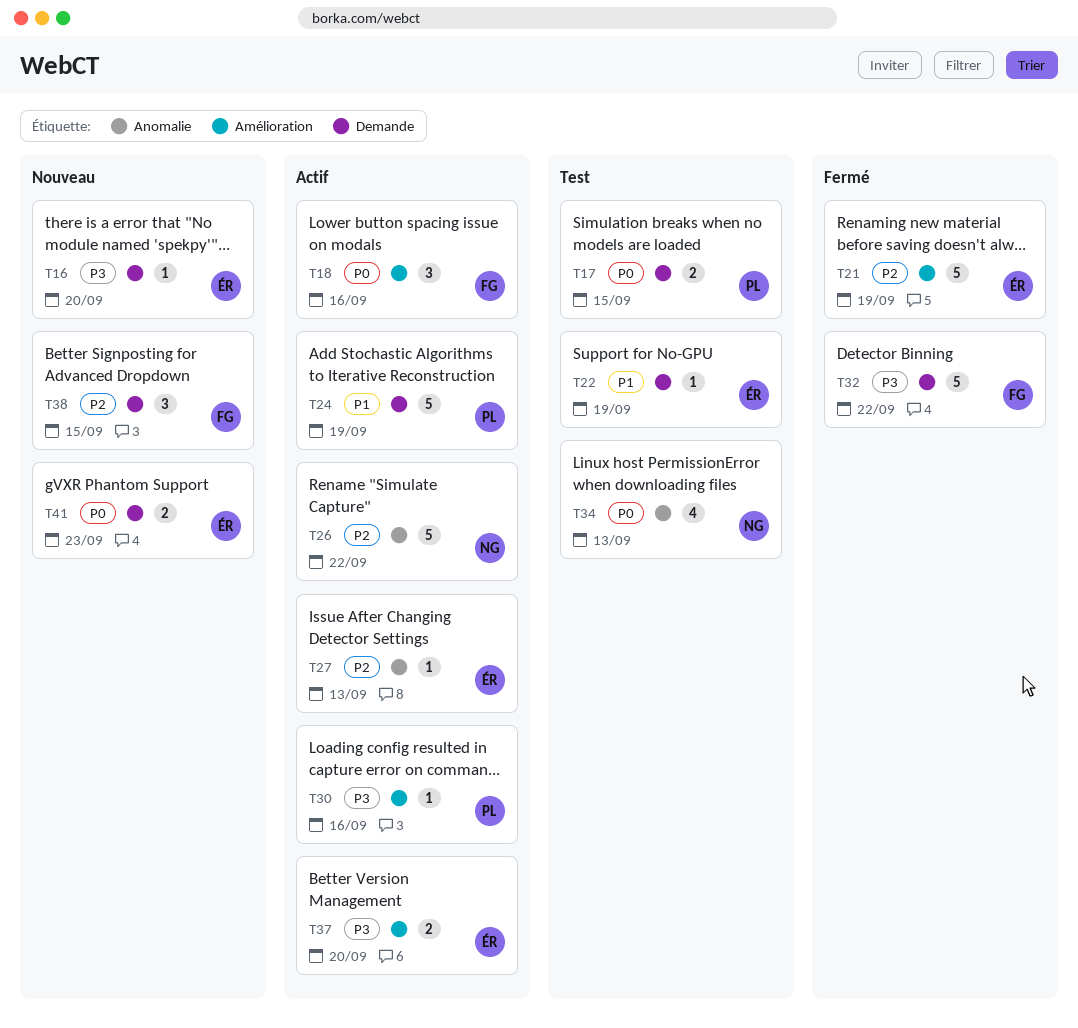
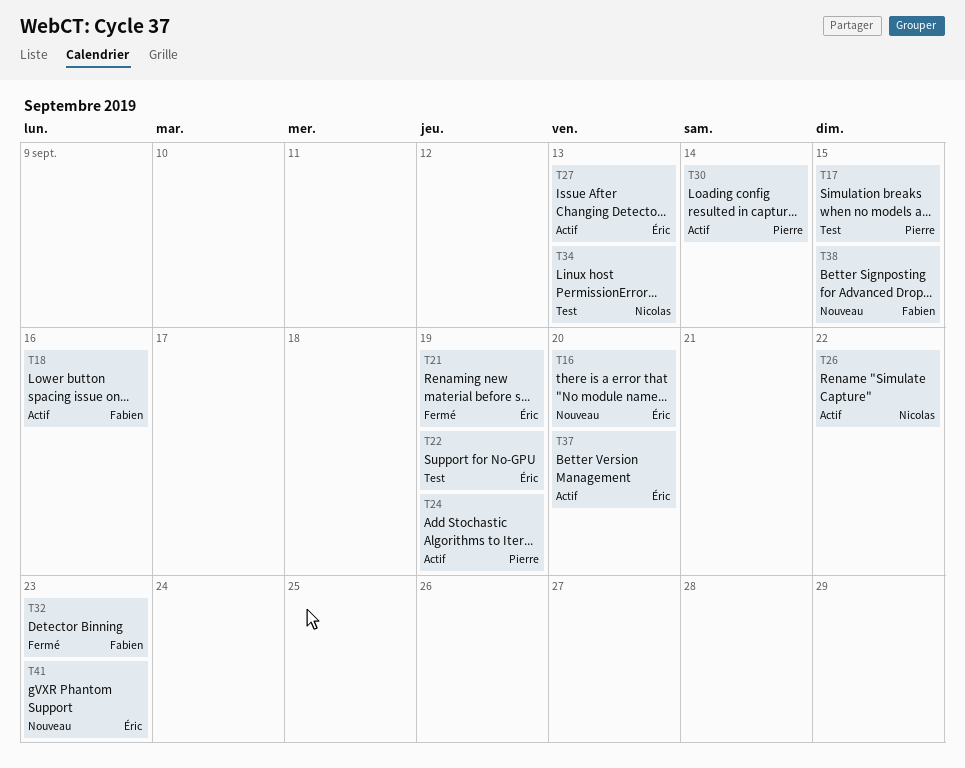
T30, due: Sep 16 -> Sep 14
T32, due: Sep 22 -> Sep 23

